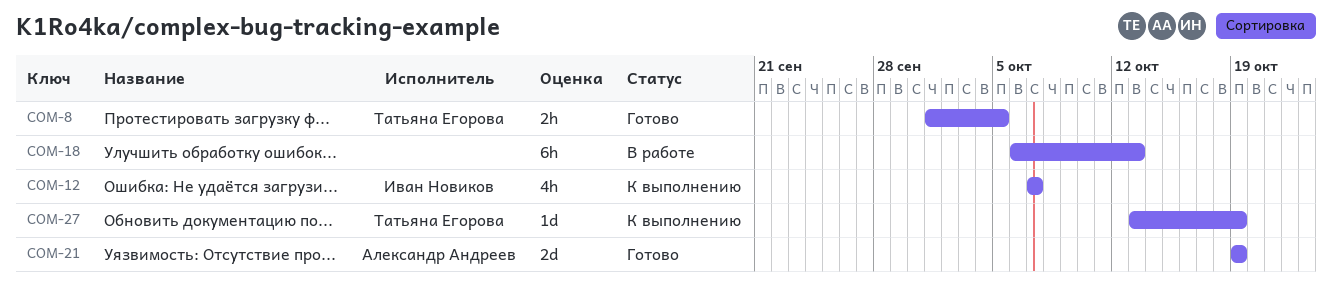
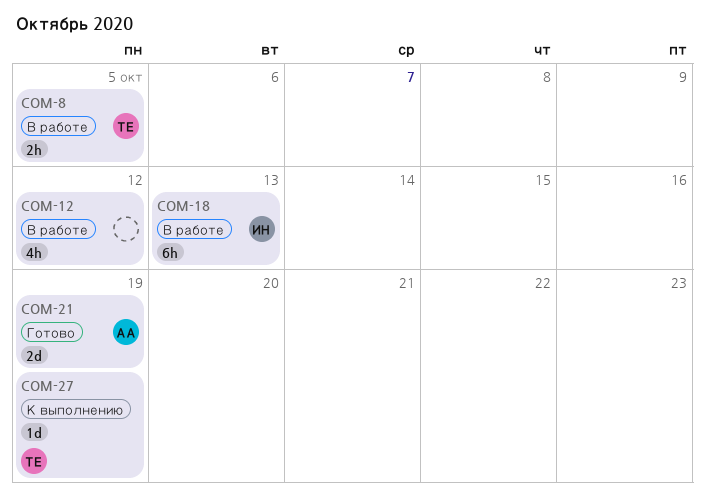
COM-8, status: Готово -> В работе
COM-12, status: К выполнению -> В работе
COM-12, owner: Иван Новиков -> none
COM-12, due: Oct 7 -> Oct 12
COM-18, owner: none -> Иван Новиков

